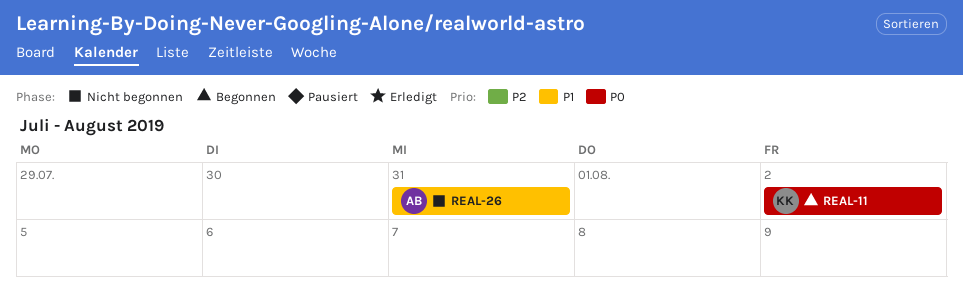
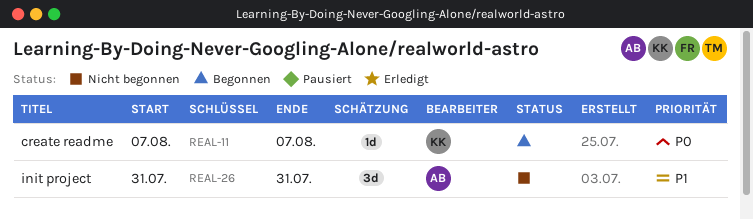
REAL-11, start: Aug 2 -> Aug 7
REAL-11, due: Aug 2 -> Aug 7

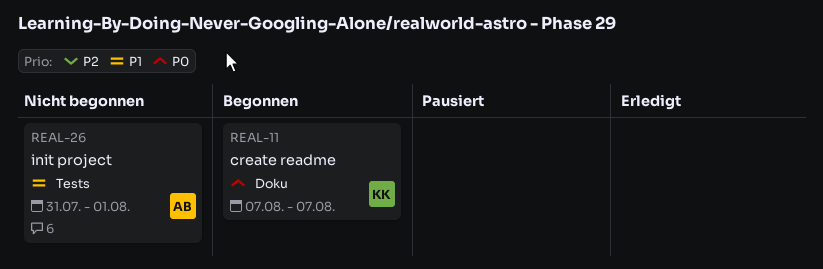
REAL-26, due: Jul 31 -> Aug 1

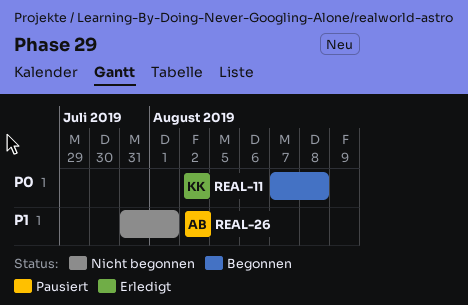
REAL-11, due: Aug 7 -> Aug 8

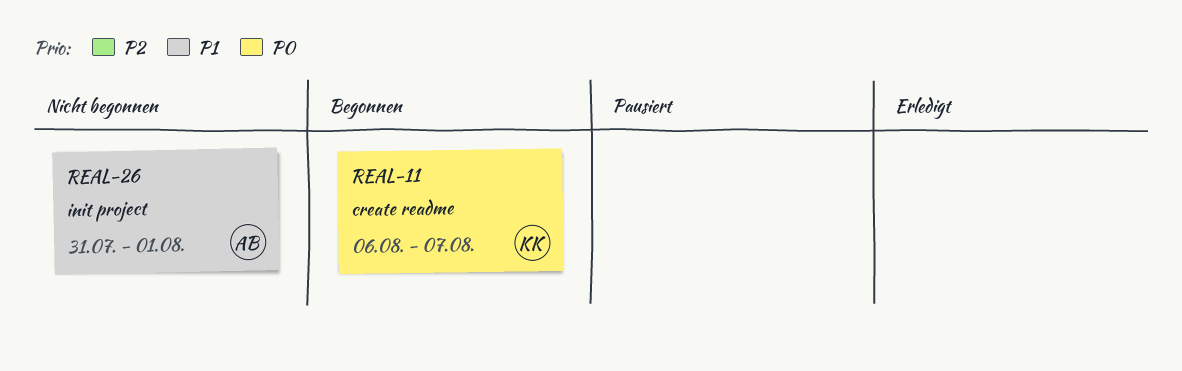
REAL-11, start: Aug 7 -> Aug 6
REAL-11, due: Aug 8 -> Aug 7

